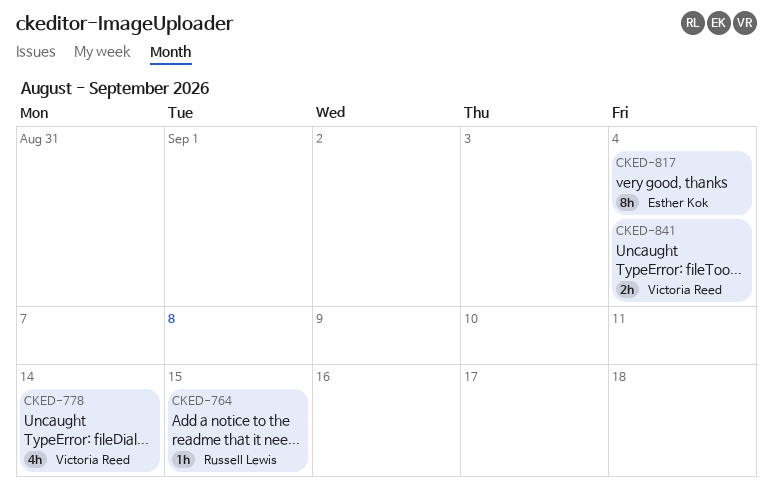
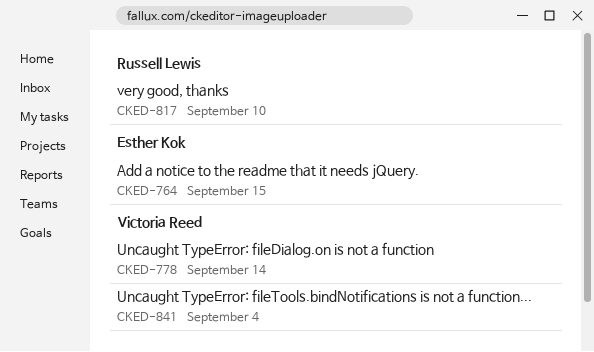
CKED-764, owner: Russell Lewis -> Esther Kok
CKED-817, owner: Esther Kok -> Russell Lewis
CKED-817, due: Sep 4 -> Sep 10

